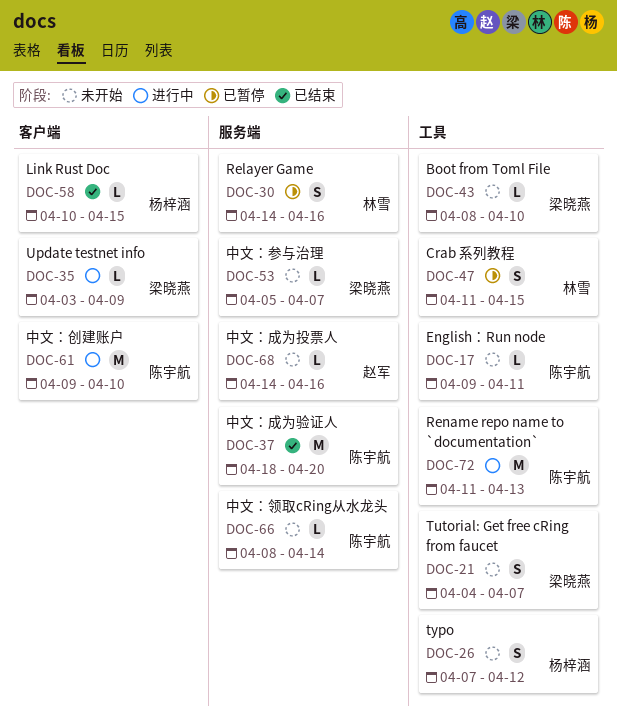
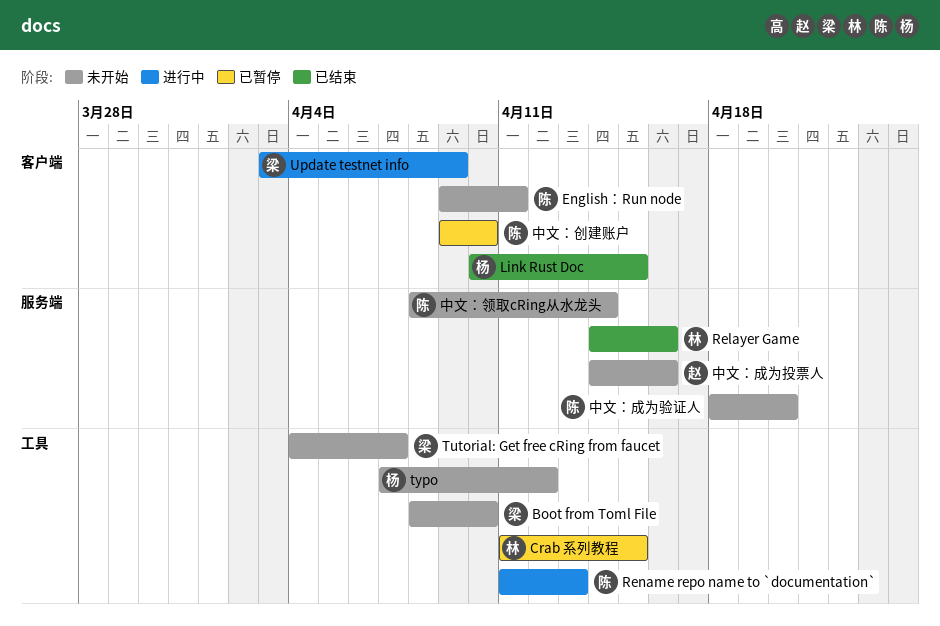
English：Run node, label: 工具 -> 客户端
Relayer Game, status: 已暂停 -> 已结束
中文：创建账户, status: 进行中 -> 已暂停
中文：参与治理: present -> none
中文：成为验证人, status: 已结束 -> 未开始

